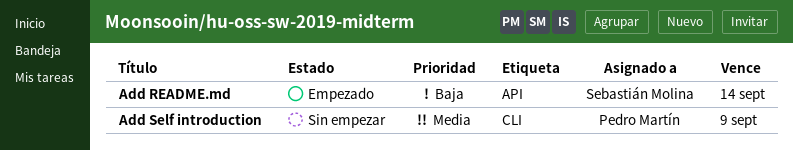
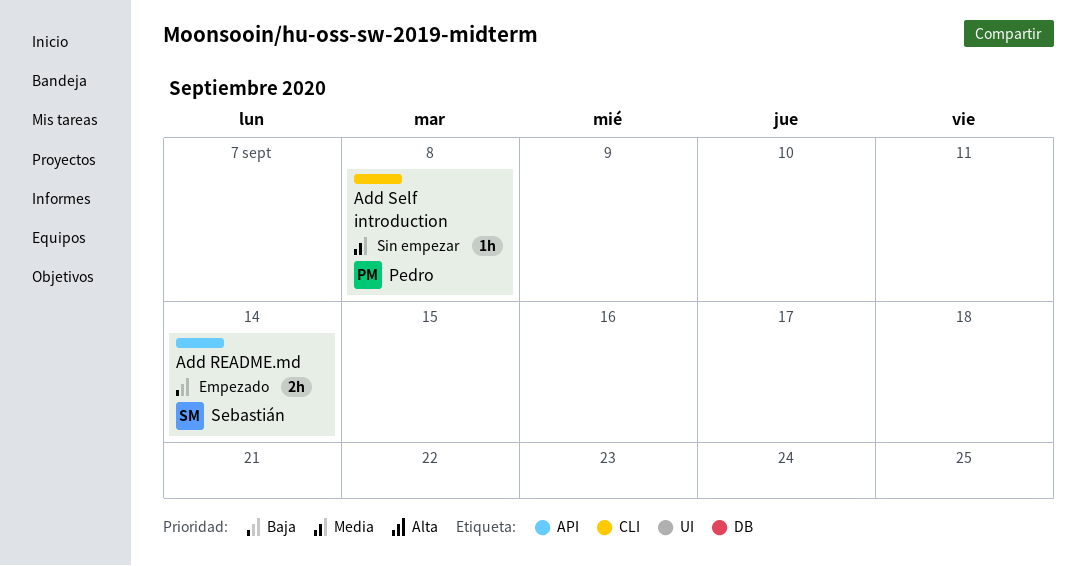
Add Self introduction, due: Sep 9 -> Sep 8

